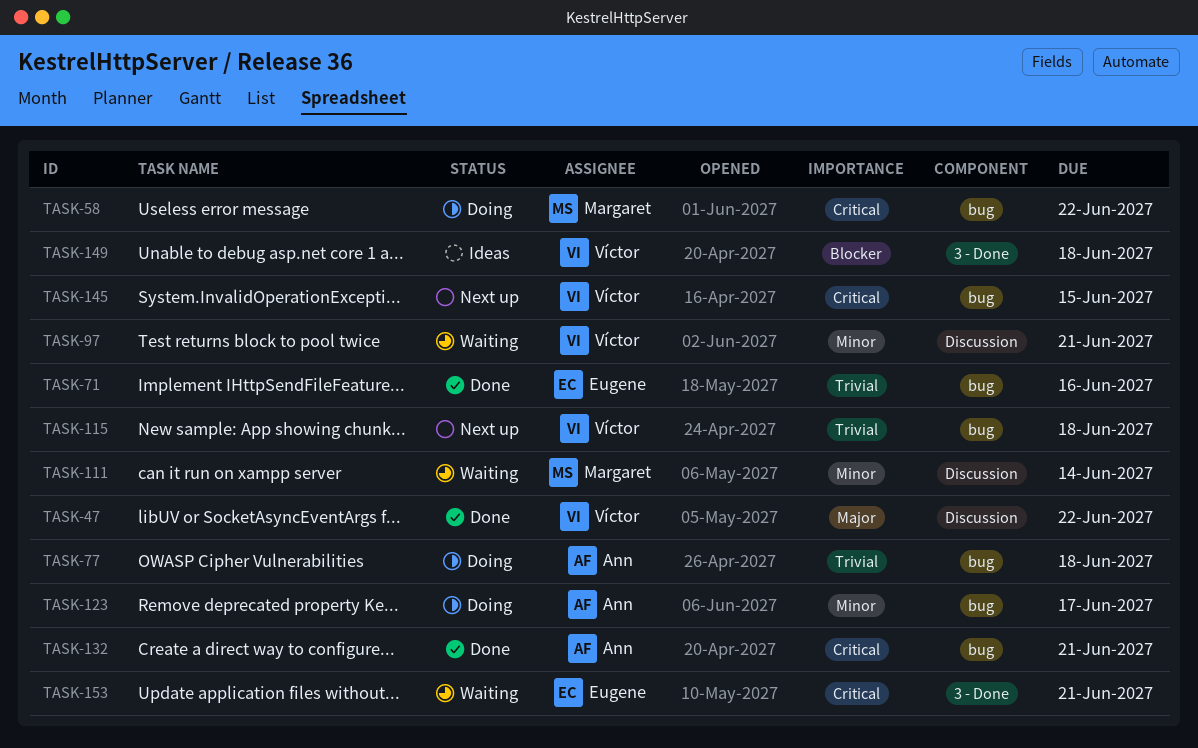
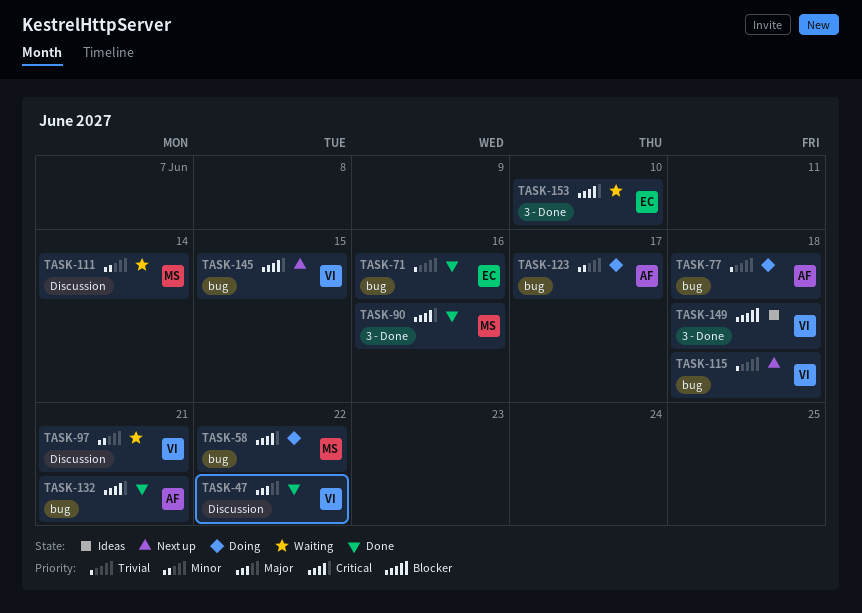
TASK-90: none -> present
TASK-153, due: Jun 21 -> Jun 10

